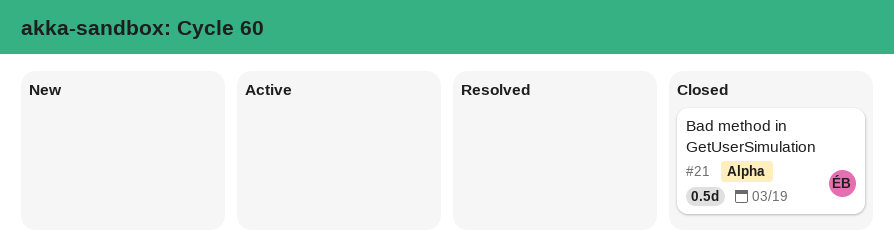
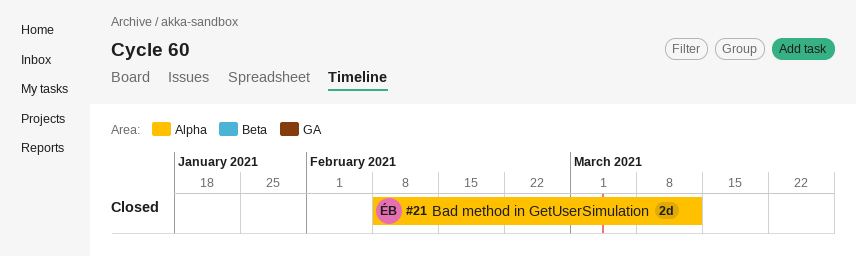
#21, estimate: 0.5d -> 2d
#21, due: Mar 19 -> Mar 12

